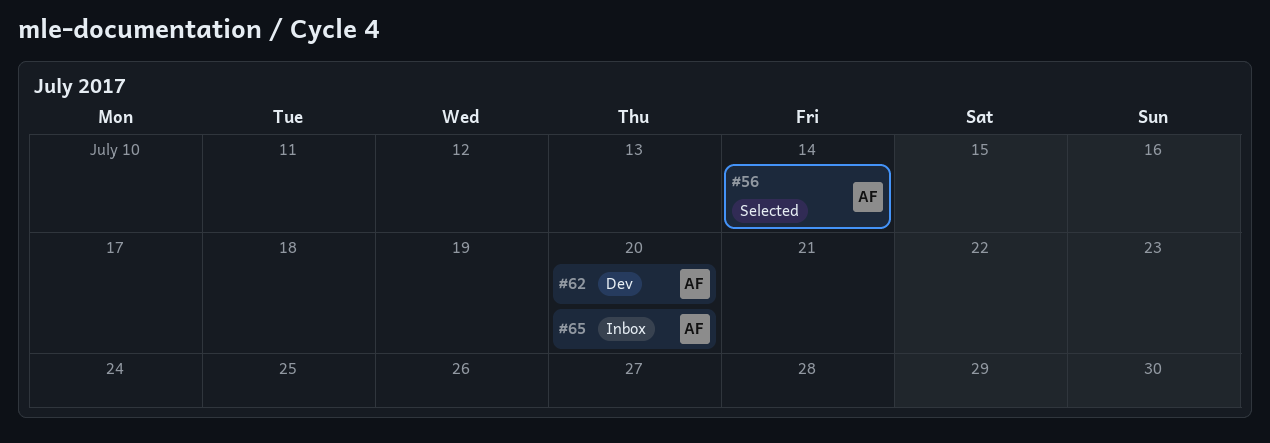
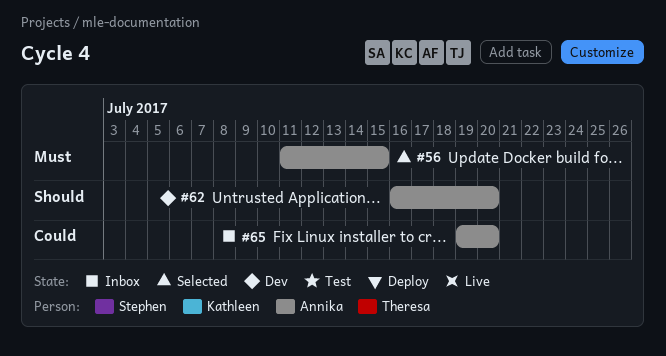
#56, due: Jul 14 -> Jul 15

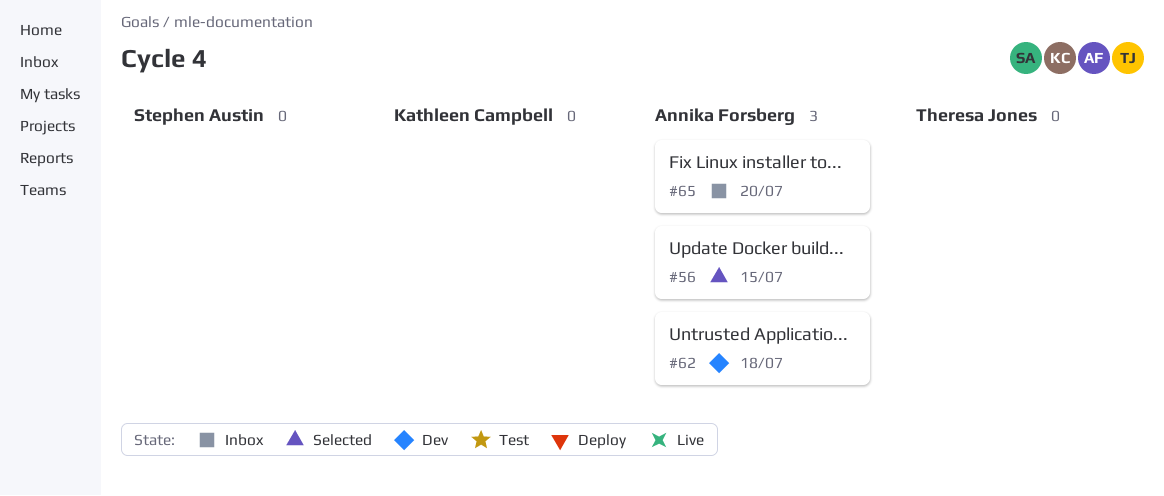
#62, due: Jul 20 -> Jul 18

